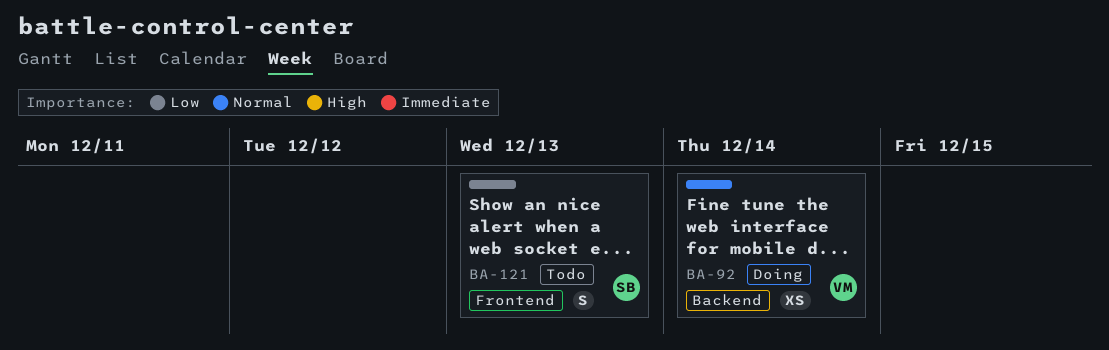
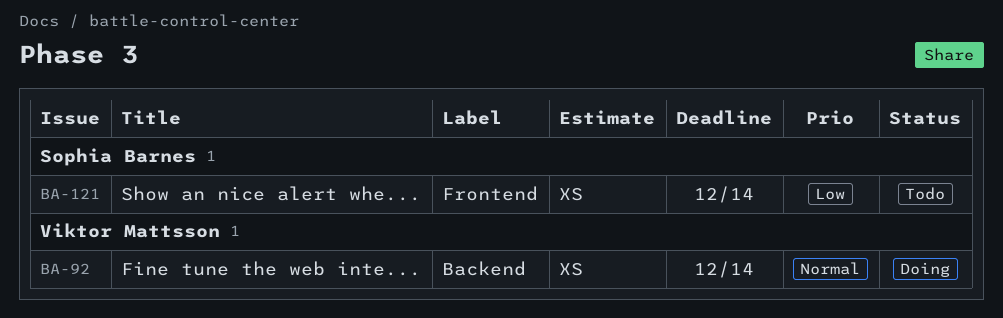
BA-121, estimate: S -> XS
BA-121, due: Dec 13 -> Dec 14

